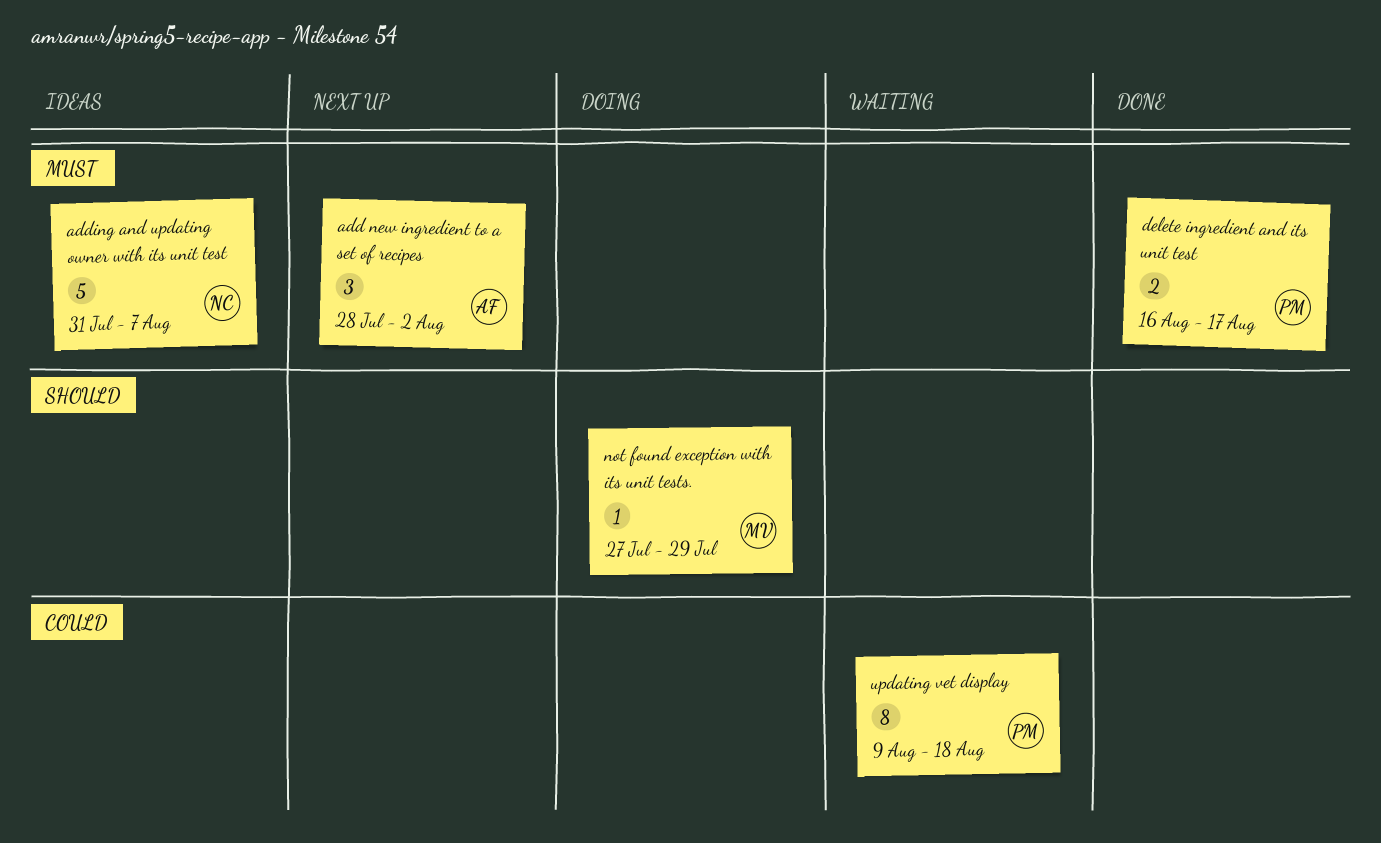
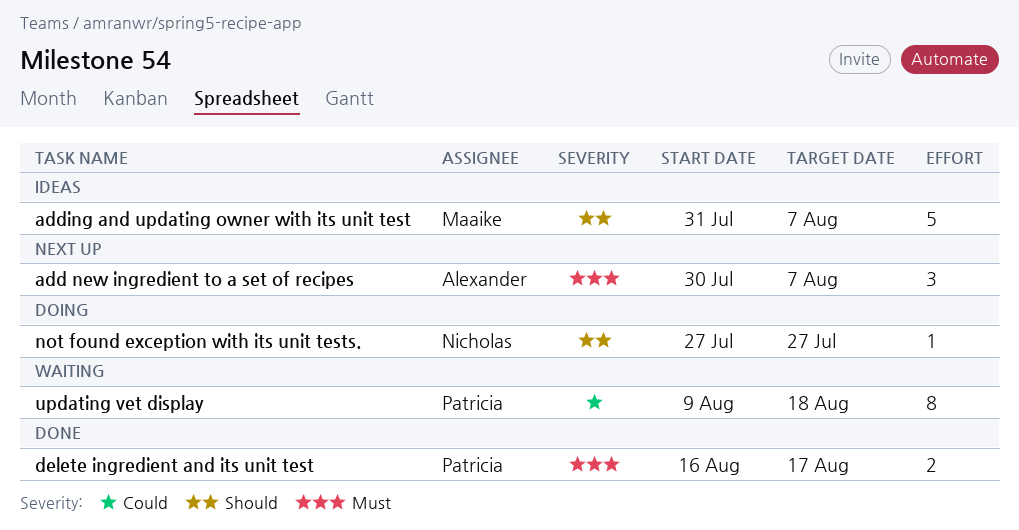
add new ingredient to a set of recipes, start: Jul 28 -> Jul 30
add new ingredient to a set of recipes, due: Aug 2 -> Aug 7
adding and updating owner with its unit test, owner: Nicholas -> Maaike
adding and updating owner with its unit test, priority: Must -> Should
not found exception with its unit tests., owner: Maaike -> Nicholas
not found exception with its unit tests., due: Jul 29 -> Jul 27

